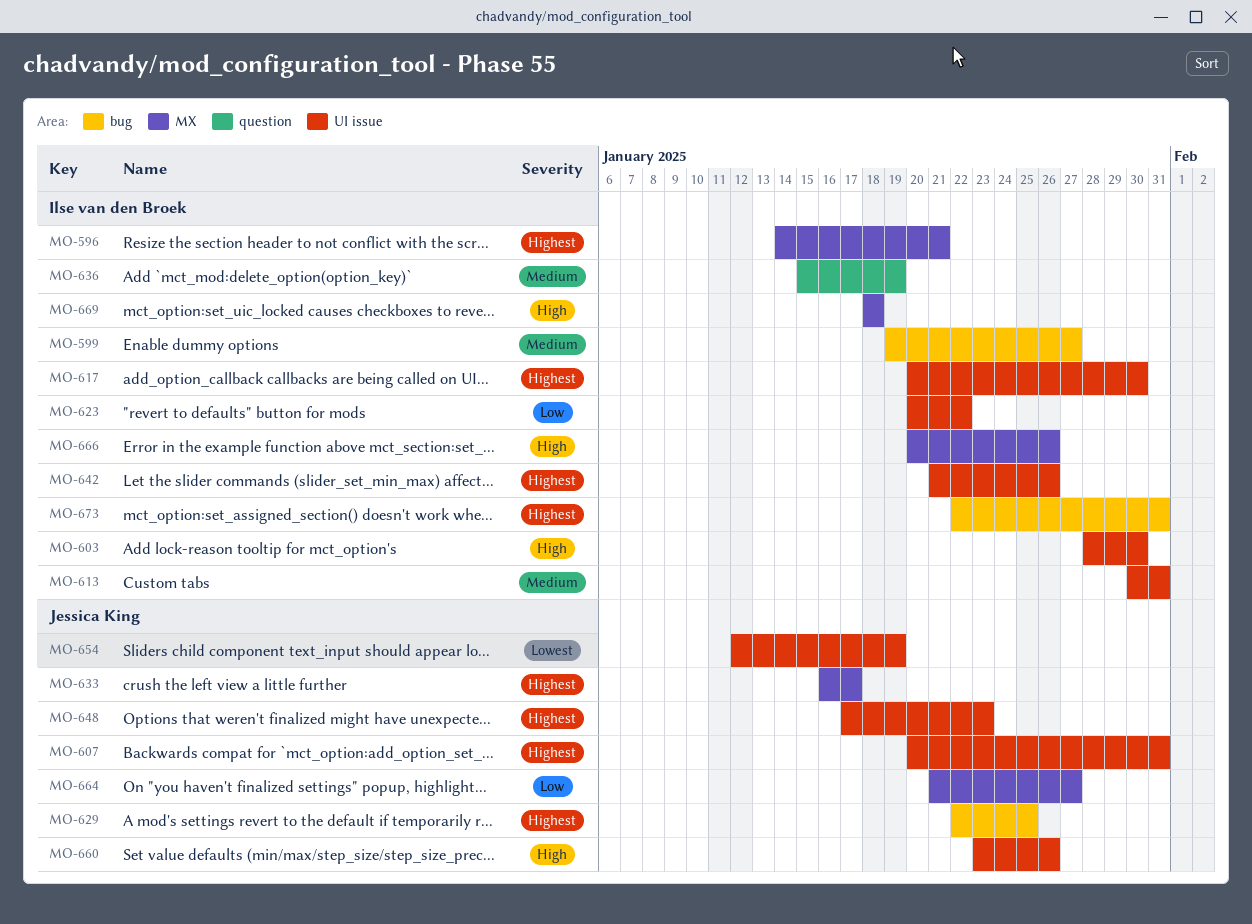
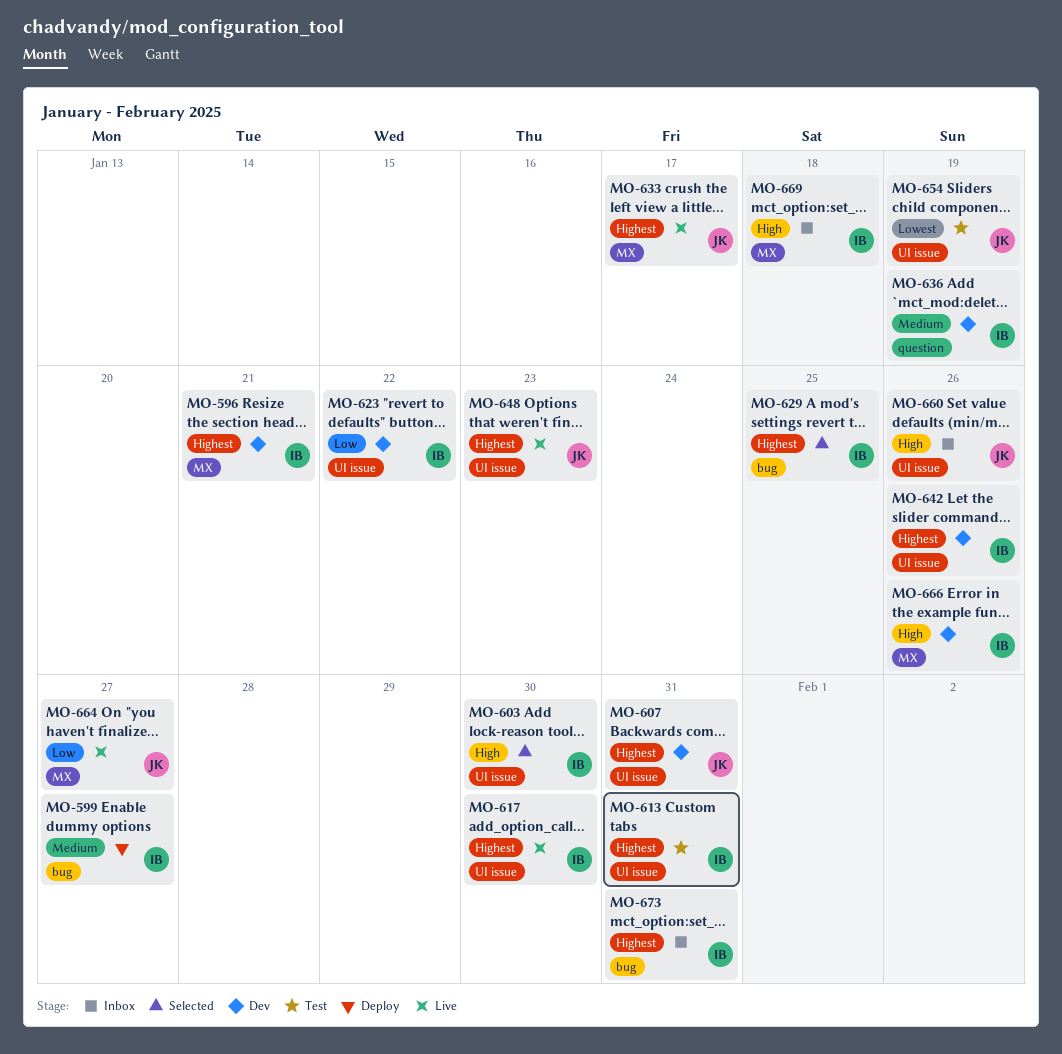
MO-613, priority: Medium -> Highest
MO-629, owner: Jessica King -> Ilse van den Broek

